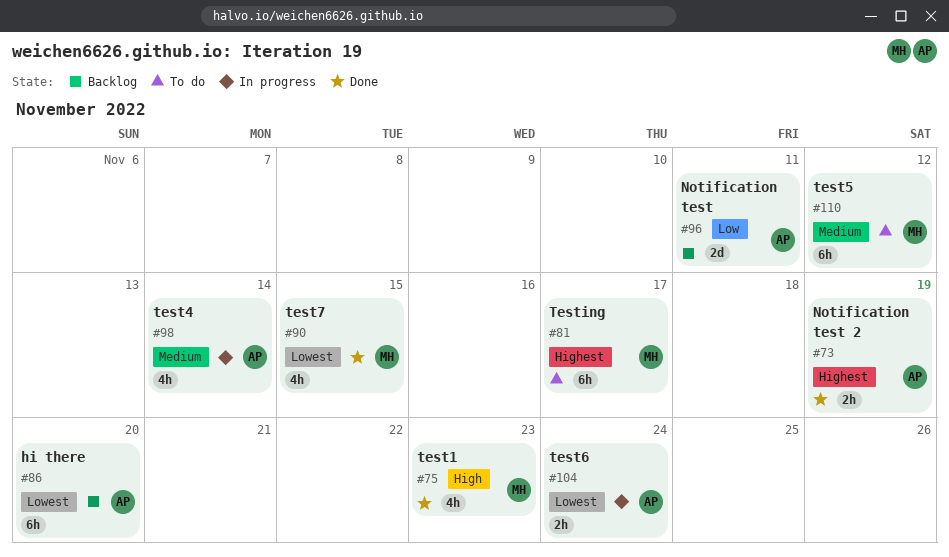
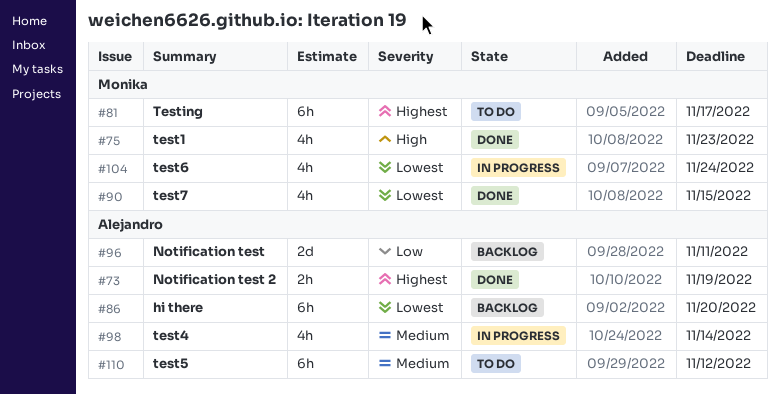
#104, owner: Alejandro -> Monika
#104, estimate: 2h -> 4h
#110, owner: Monika -> Alejandro

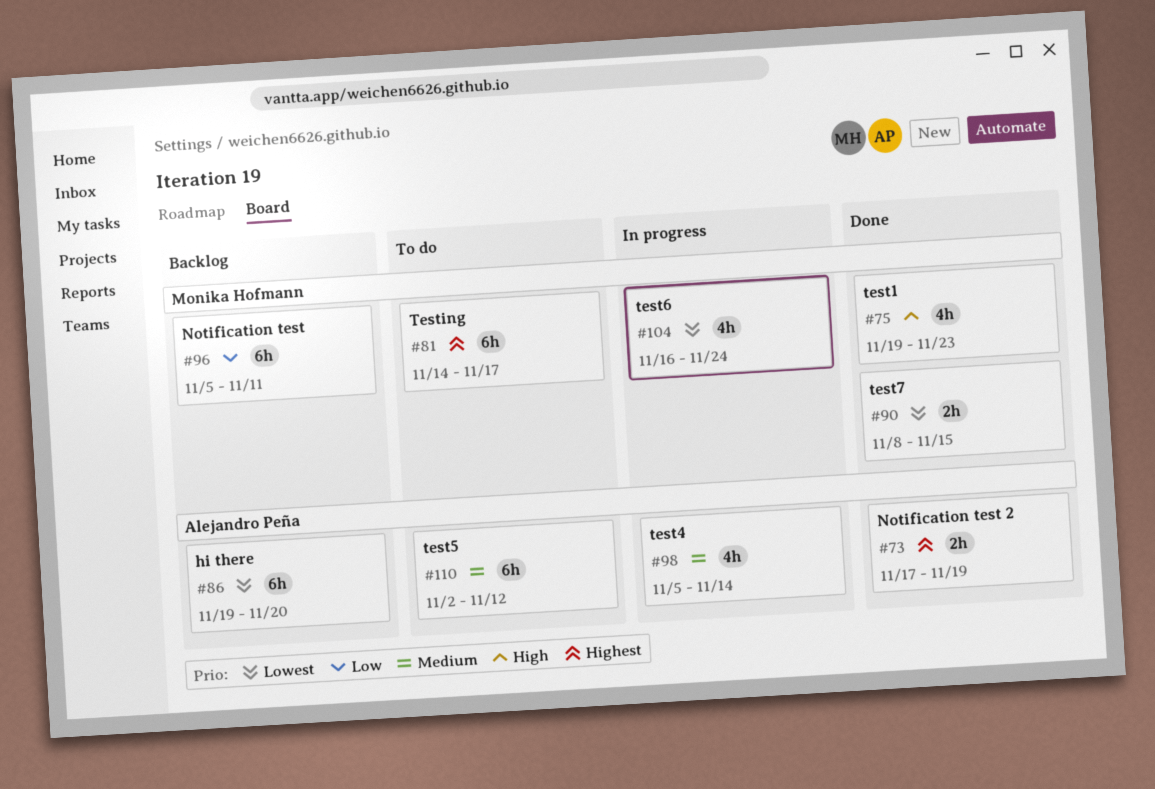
#90, estimate: 4h -> 2h
#96, owner: Alejandro Peña -> Monika Hofmann
#96, estimate: 2d -> 6h

